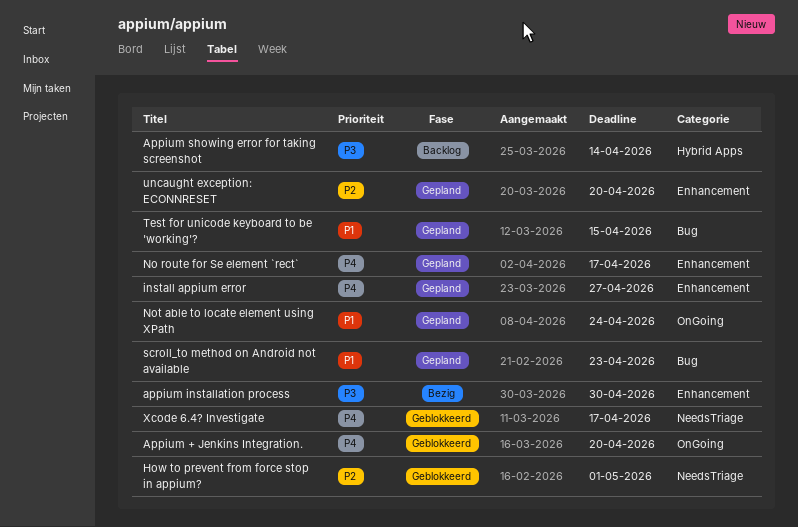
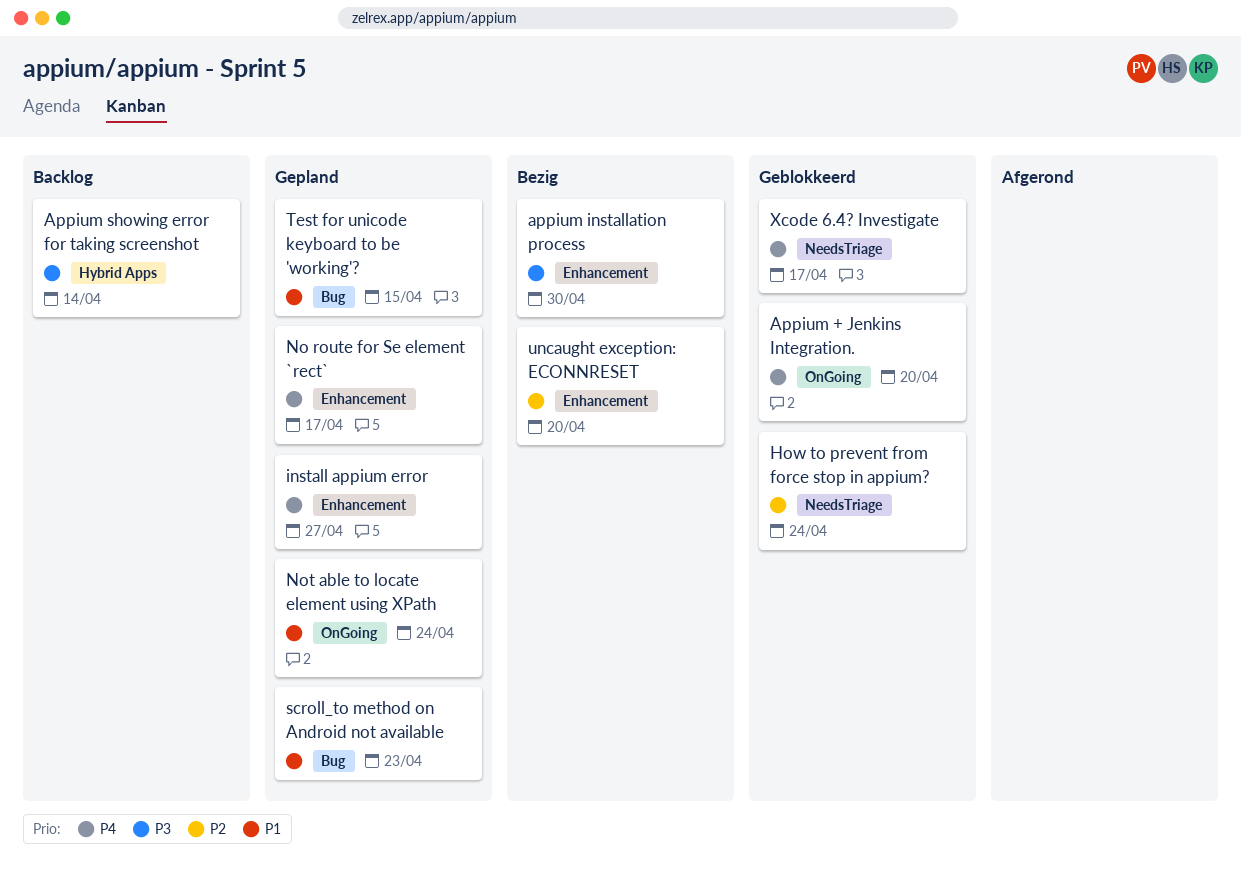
How to prevent from force stop in appium?, due: May 1 -> Apr 24
uncaught exception: ECONNRESET, status: Gepland -> Bezig

